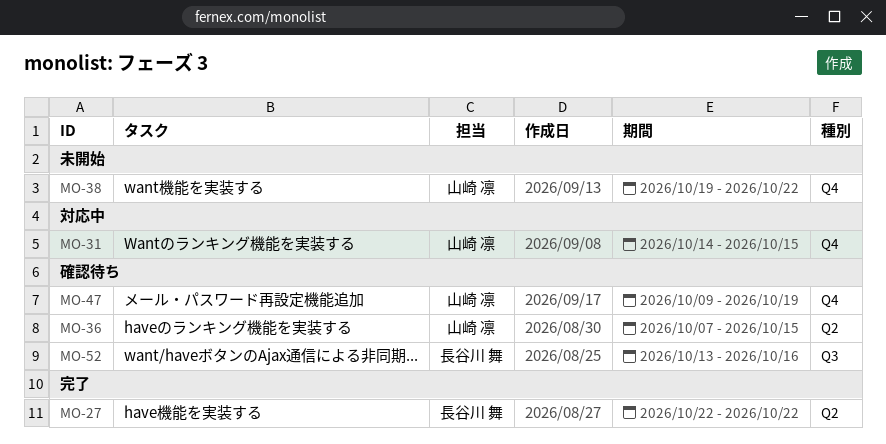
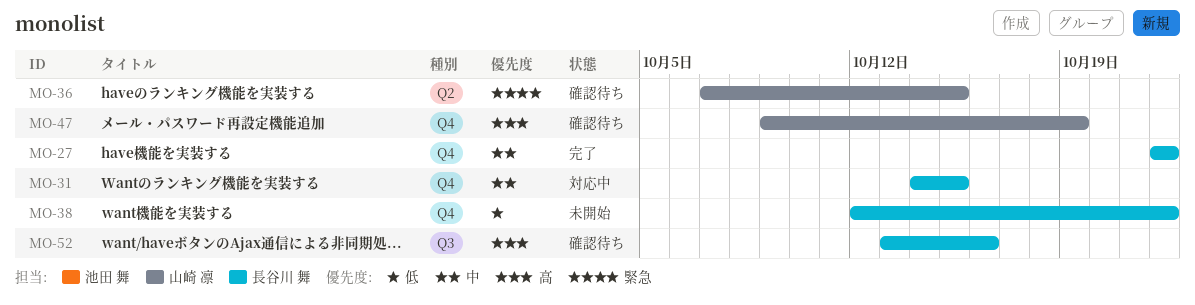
MO-27, label: Q2 -> Q4
MO-31, owner: 山崎 凛 -> 長谷川 舞
MO-38, owner: 山崎 凛 -> 長谷川 舞
MO-38, start: Oct 19 -> Oct 12

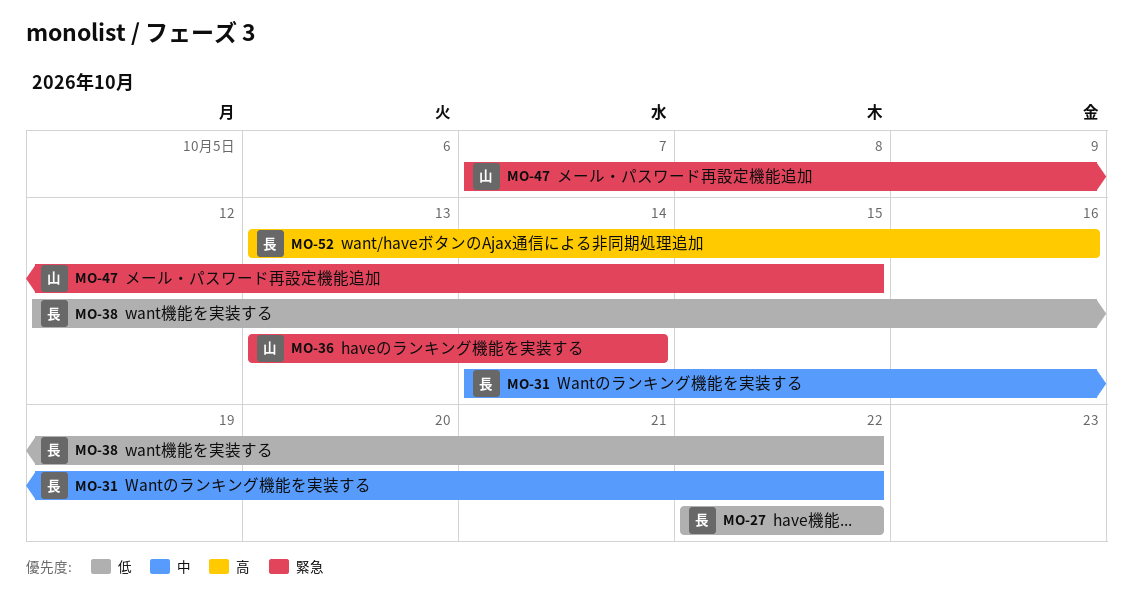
MO-27, priority: 中 -> 低
MO-31, due: Oct 15 -> Oct 22
MO-36, start: Oct 7 -> Oct 13
MO-36, due: Oct 15 -> Oct 14
MO-47, priority: 高 -> 緊急
MO-47, start: Oct 9 -> Oct 7
MO-47, due: Oct 19 -> Oct 15

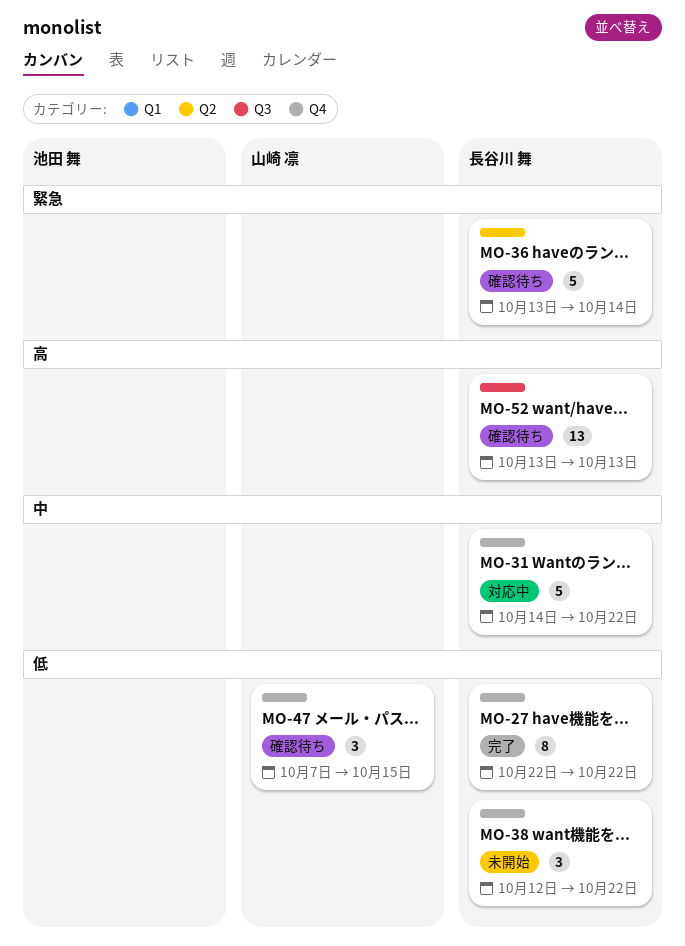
MO-36, owner: 山崎 凛 -> 長谷川 舞
MO-47, priority: 緊急 -> 低
MO-52, due: Oct 16 -> Oct 13

